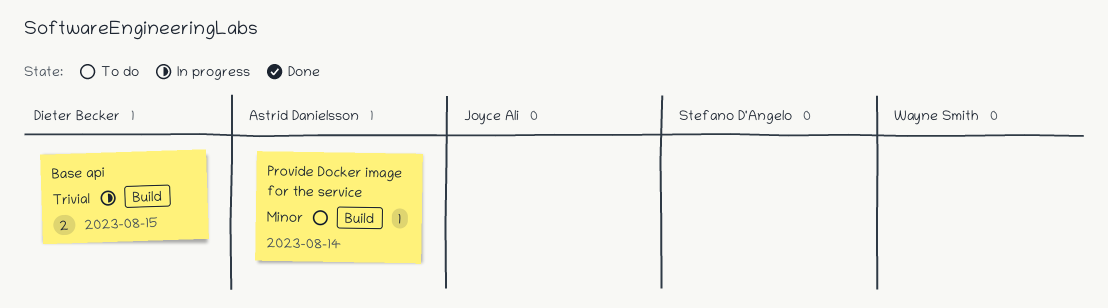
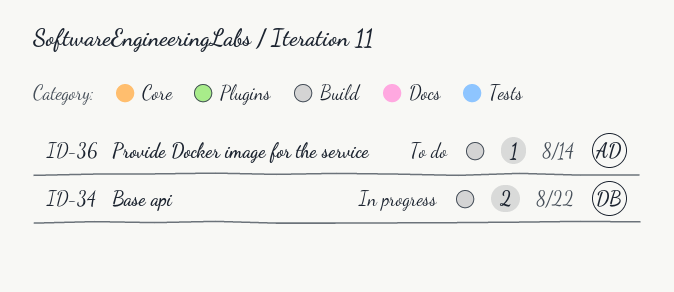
Base api, due: Aug 15 -> Aug 22

